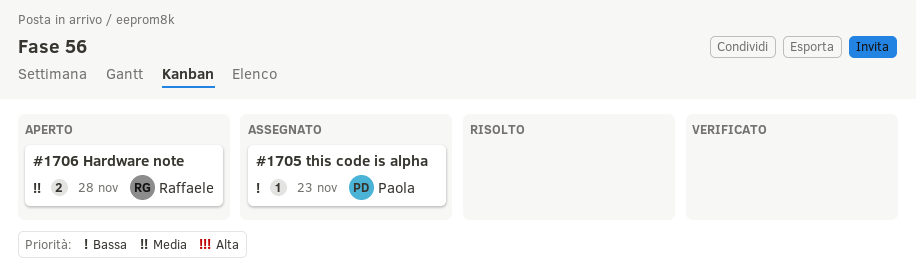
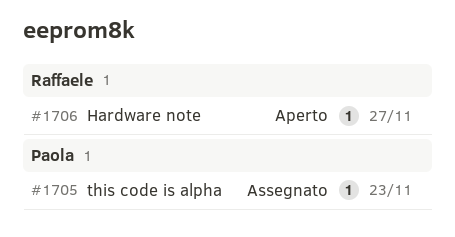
#1706, estimate: 2 -> 1
#1706, due: Nov 28 -> Nov 27

